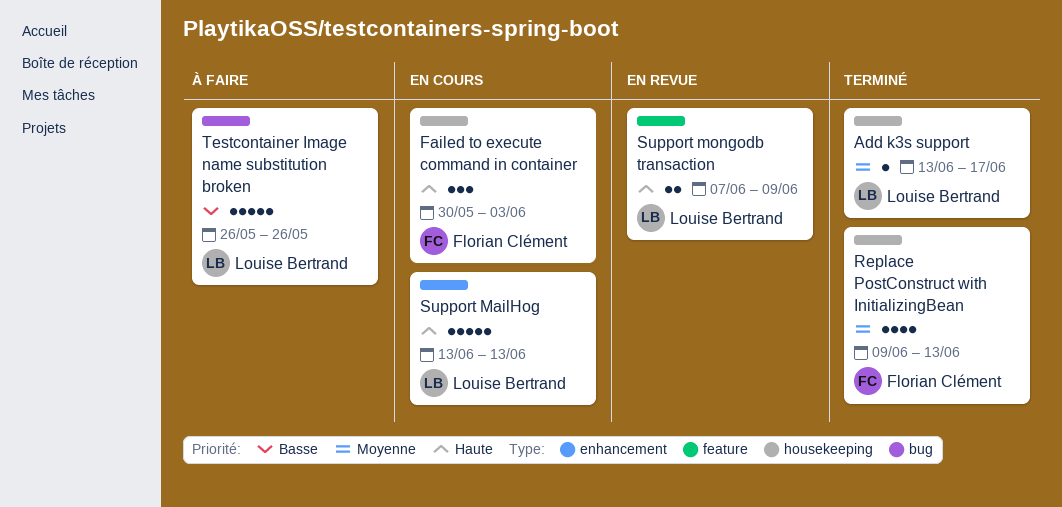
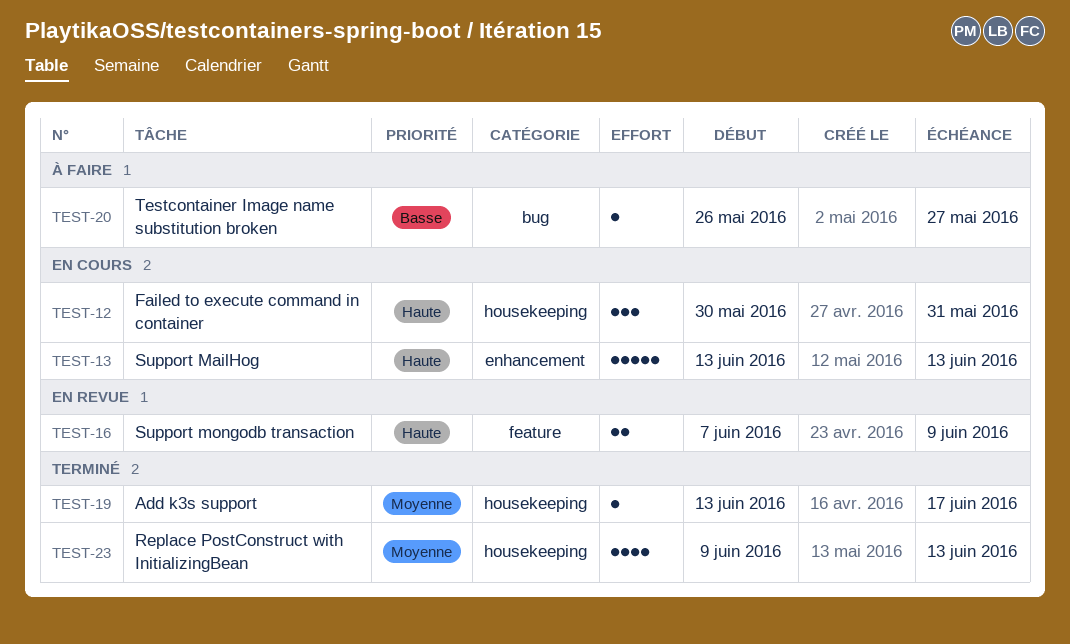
Failed to execute command in container, due: Jun 3 -> May 31
Testcontainer Image name substitution broken, estimate: 5 -> 1
Testcontainer Image name substitution broken, due: May 26 -> May 27

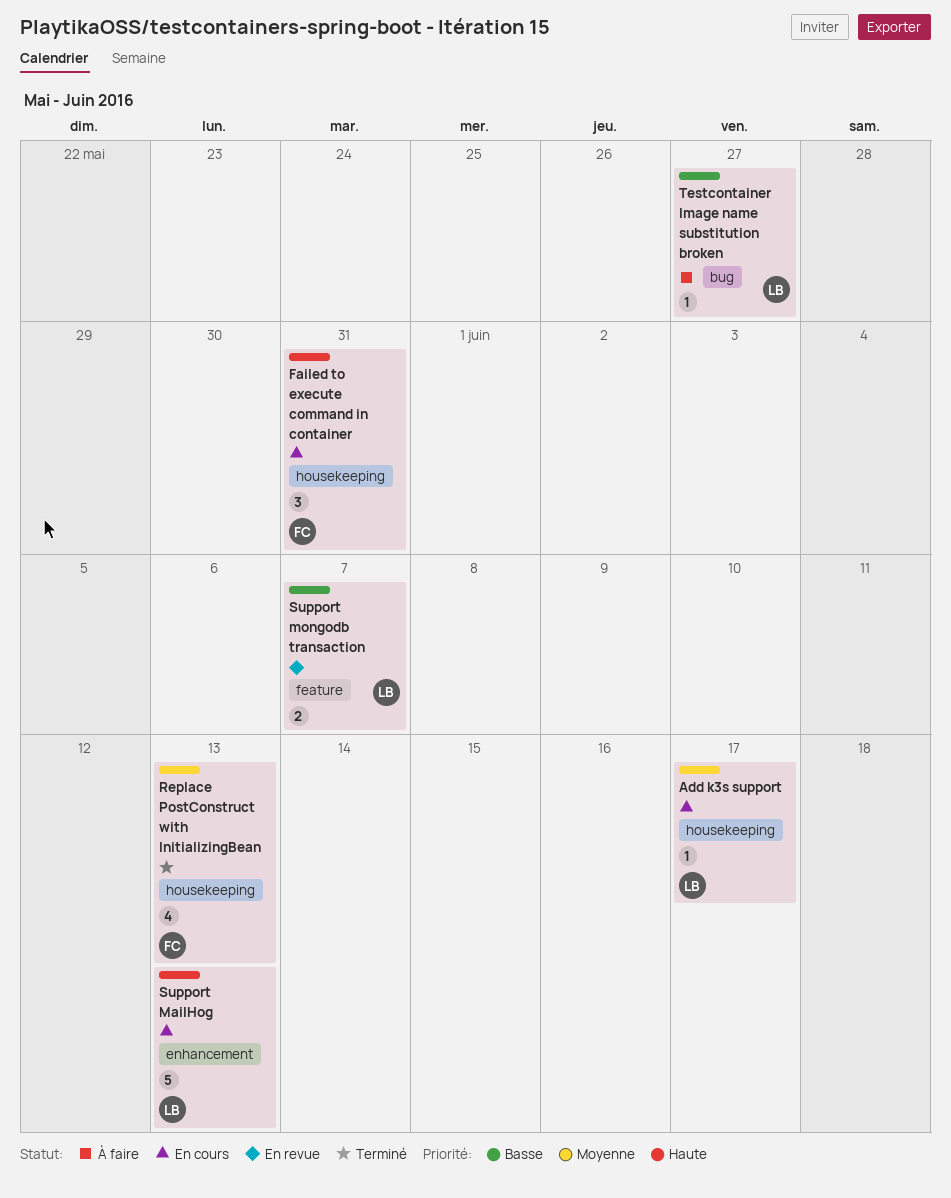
Add k3s support, status: Terminé -> En cours
Support mongodb transaction, priority: Haute -> Basse
Support mongodb transaction, due: Jun 9 -> Jun 7

